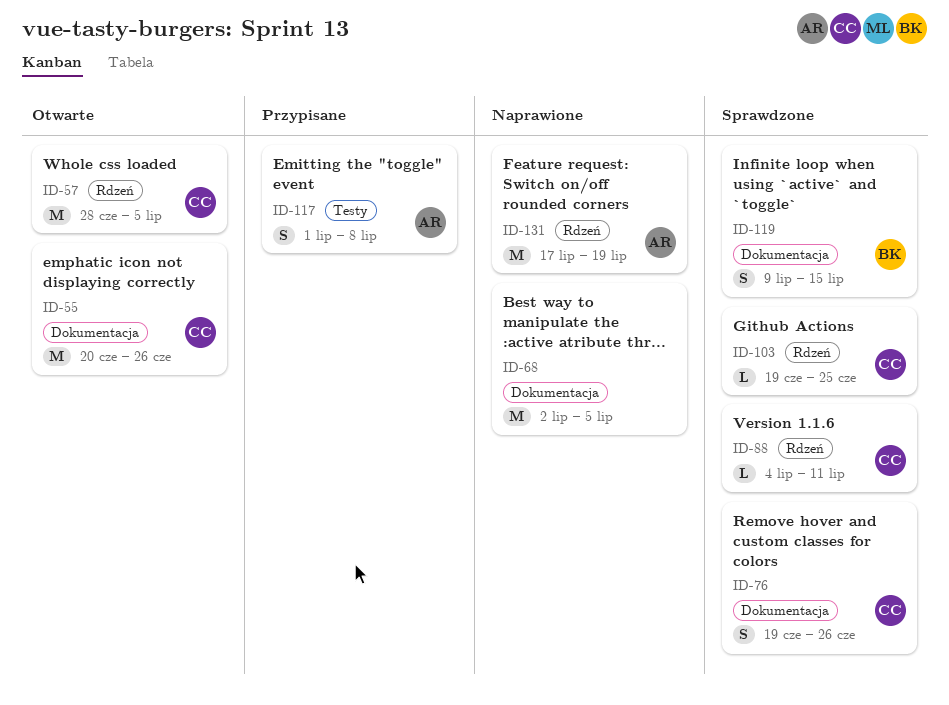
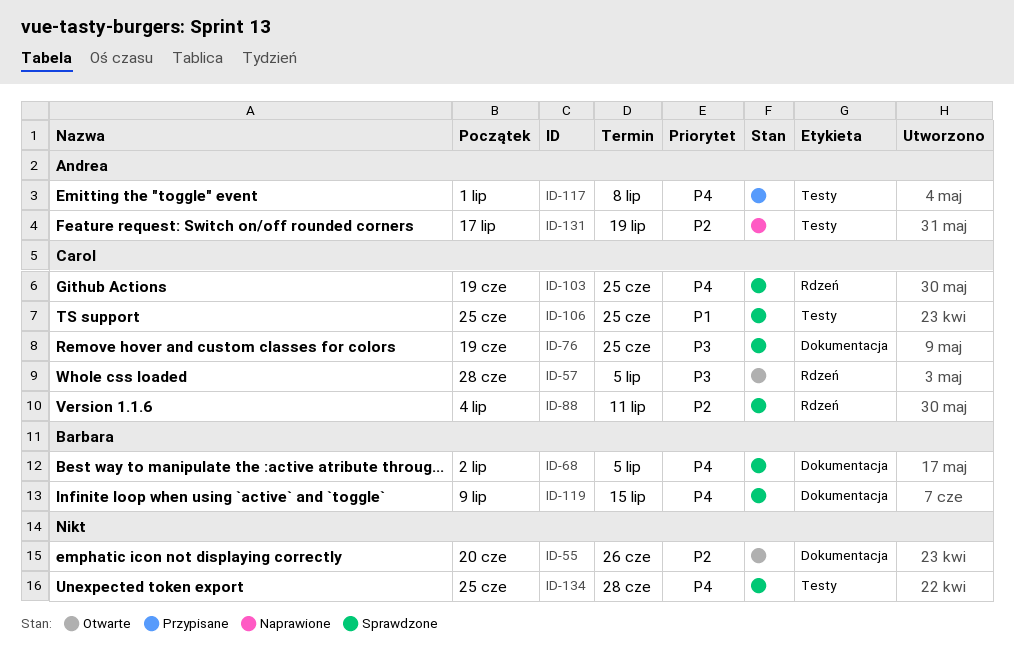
ID-55, owner: Carol -> none
ID-68, status: Naprawione -> Sprawdzone
ID-68, owner: none -> Barbara
ID-76, due: Jun 26 -> Jun 25
ID-106: none -> present
ID-131, label: Rdzeń -> Testy
ID-134: none -> present

